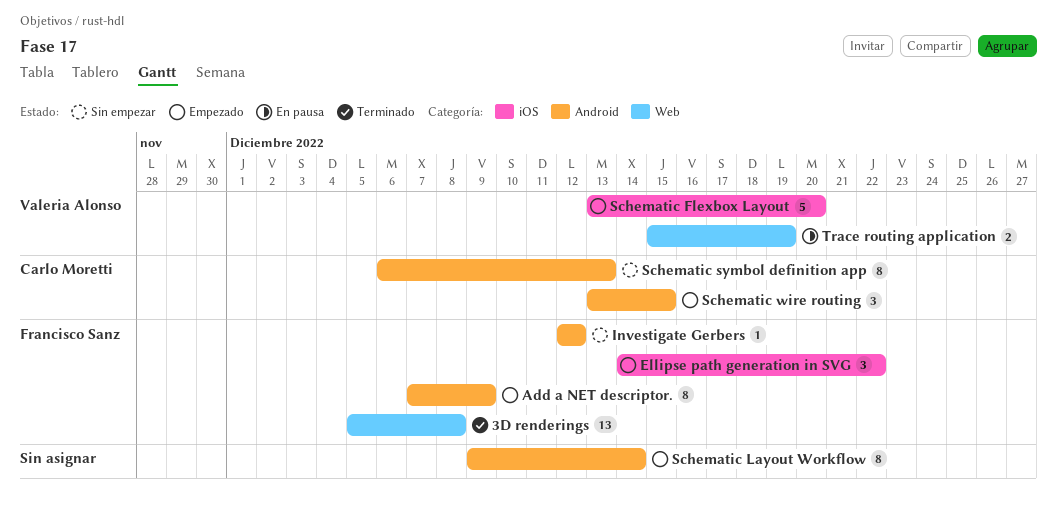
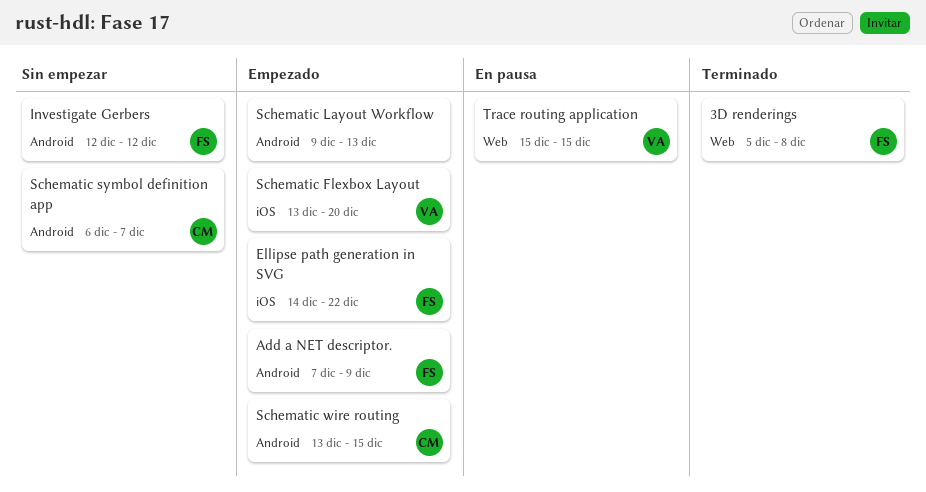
Schematic Layout Workflow, due: Dec 14 -> Dec 13
Schematic symbol definition app, due: Dec 13 -> Dec 7
Trace routing application, due: Dec 19 -> Dec 15

